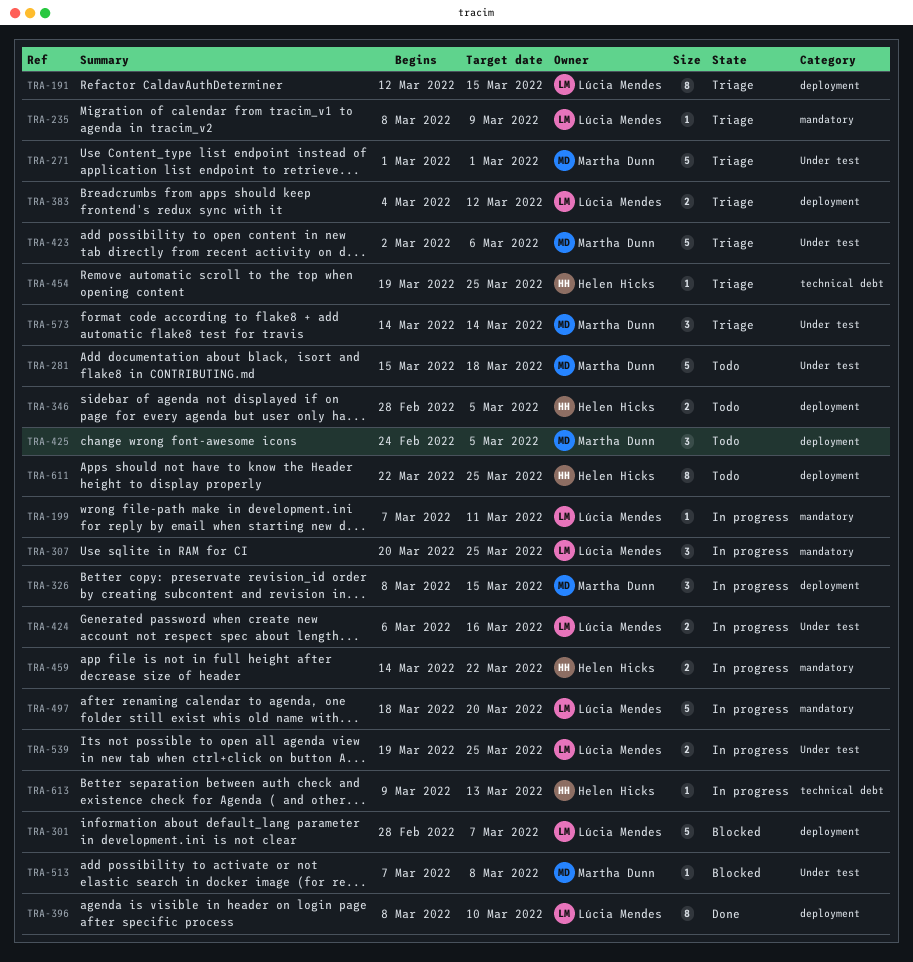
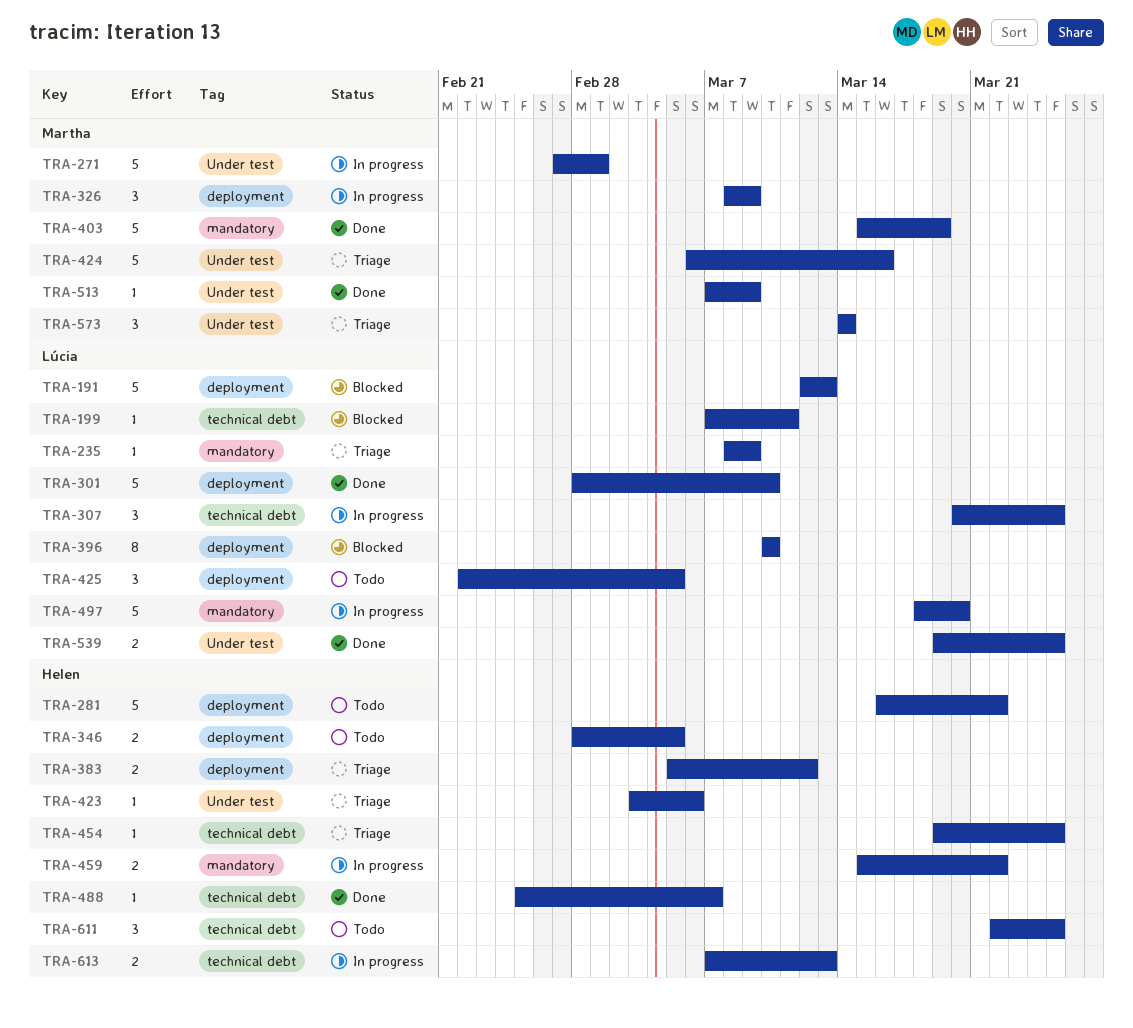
TRA-191, status: Triage -> Blocked
TRA-191, estimate: 8 -> 5
TRA-191, due: Mar 15 -> Mar 13
TRA-199, status: In progress -> Blocked
TRA-199, label: mandatory -> technical debt
TRA-271, status: Triage -> In progress
TRA-271, start: Mar 1 -> Feb 27
TRA-281, owner: Martha Dunn -> Helen Hicks
TRA-281, label: Under test -> deployment
TRA-281, start: Mar 15 -> Mar 16
TRA-281, due: Mar 18 -> Mar 22
TRA-301, status: Blocked -> Done
TRA-301, due: Mar 7 -> Mar 10
TRA-307, label: mandatory -> technical debt
TRA-326, due: Mar 15 -> Mar 9
TRA-383, owner: Lúcia Mendes -> Helen Hicks
TRA-383, start: Mar 4 -> Mar 5
TRA-396, status: Done -> Blocked
TRA-396, start: Mar 8 -> Mar 10
TRA-403: none -> present
TRA-423, owner: Martha Dunn -> Helen Hicks
TRA-423, estimate: 5 -> 1
TRA-423, start: Mar 2 -> Mar 3
TRA-424, status: In progress -> Triage
TRA-424, owner: Lúcia Mendes -> Martha Dunn
TRA-424, estimate: 2 -> 5
TRA-425, owner: Martha Dunn -> Lúcia Mendes
TRA-425, start: Feb 24 -> Feb 22
TRA-459, start: Mar 14 -> Mar 15
TRA-488: none -> present
TRA-513, status: Blocked -> Done
TRA-513, due: Mar 8 -> Mar 9
TRA-539, status: In progress -> Done
TRA-611, label: deployment -> technical debt
TRA-611, estimate: 8 -> 3
TRA-613, estimate: 1 -> 2
TRA-613, start: Mar 9 -> Mar 7

